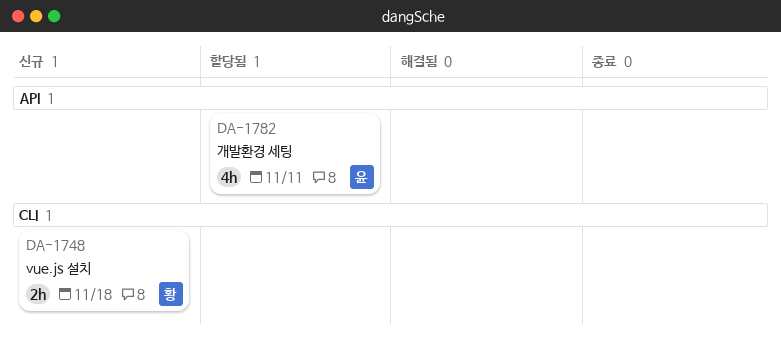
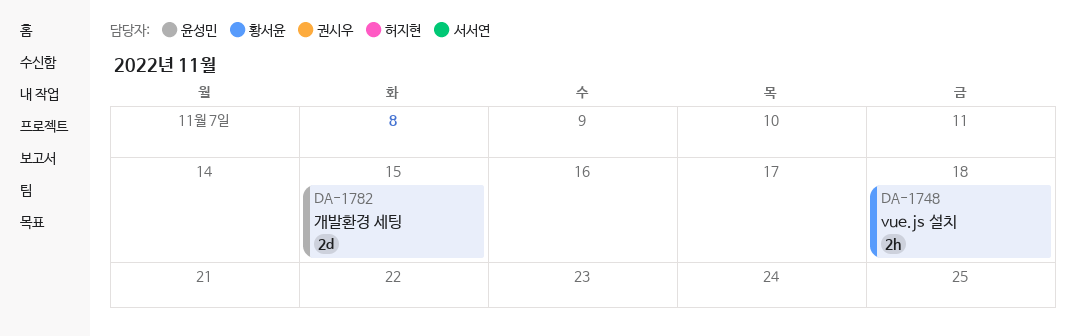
DA-1782, estimate: 4h -> 2d
DA-1782, due: Nov 11 -> Nov 15

